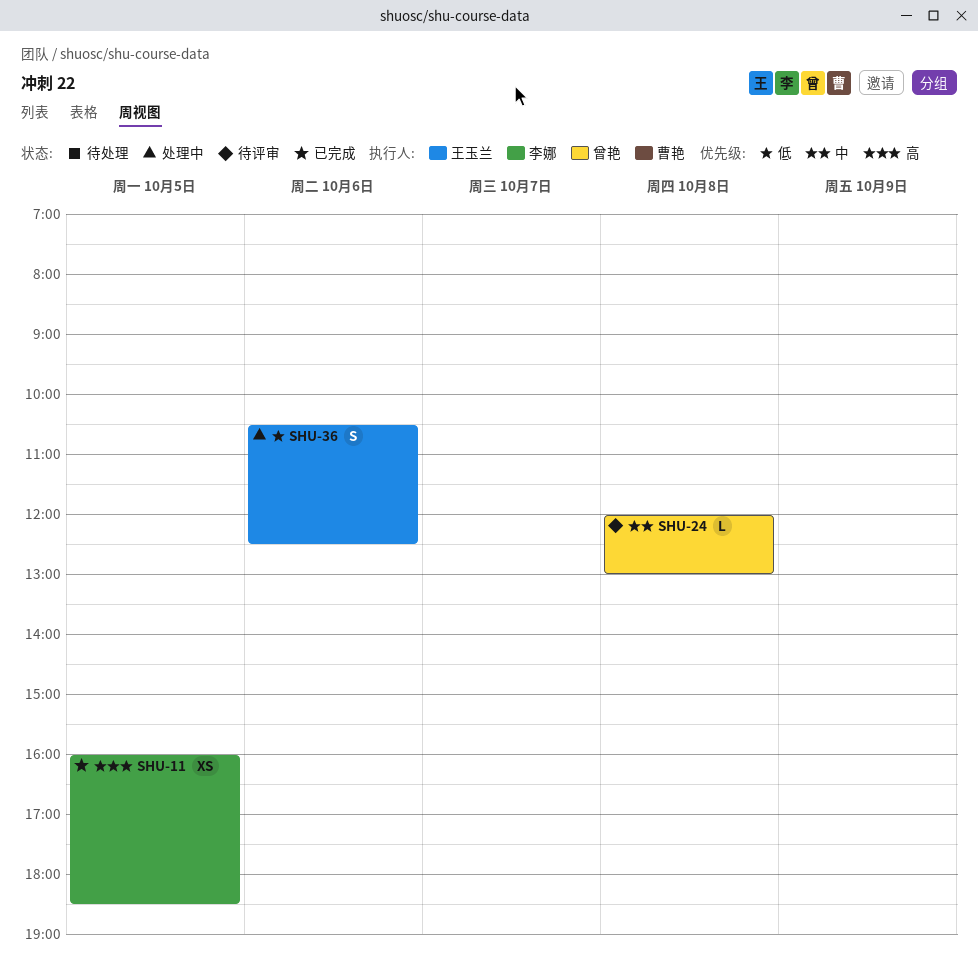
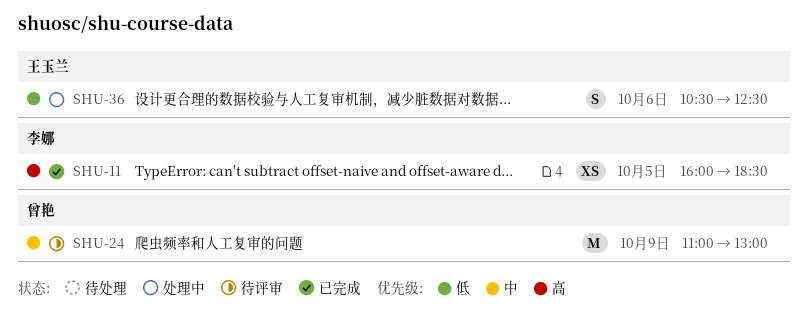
SHU-24, estimate: L -> M
SHU-24, day: Oct 8 -> Oct 9
SHU-24, begins: 12:00 -> 11:00

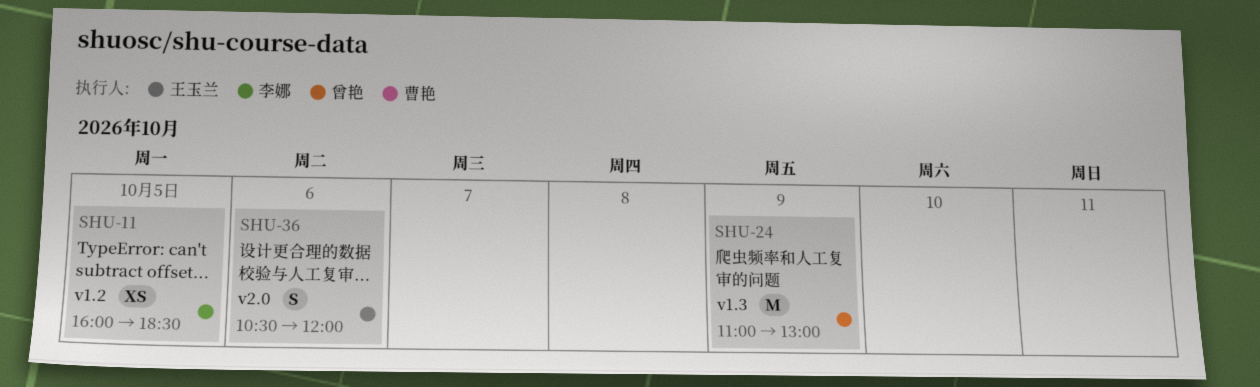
SHU-36, ends: 12:30 -> 12:00

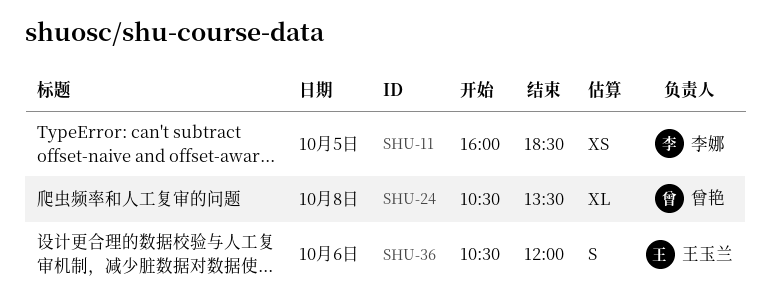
SHU-24, estimate: M -> XL
SHU-24, day: Oct 9 -> Oct 8
SHU-24, begins: 11:00 -> 10:30
SHU-24, ends: 13:00 -> 13:30

